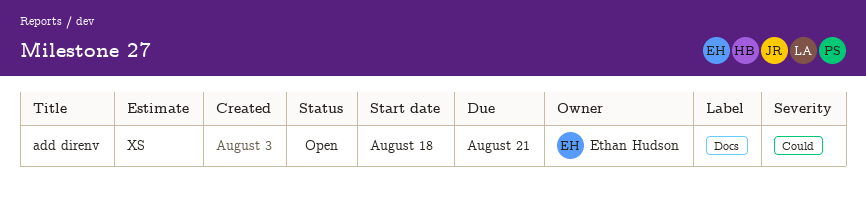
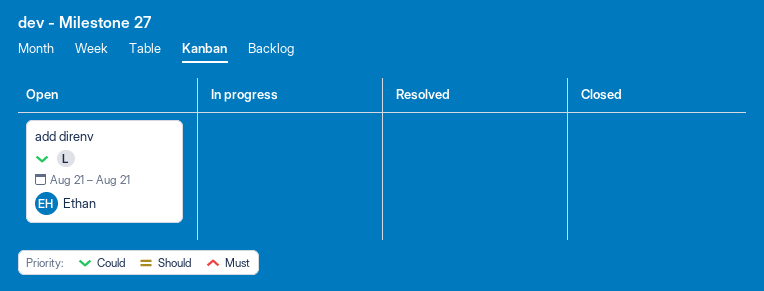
add direnv, estimate: XS -> L
add direnv, start: Aug 18 -> Aug 21

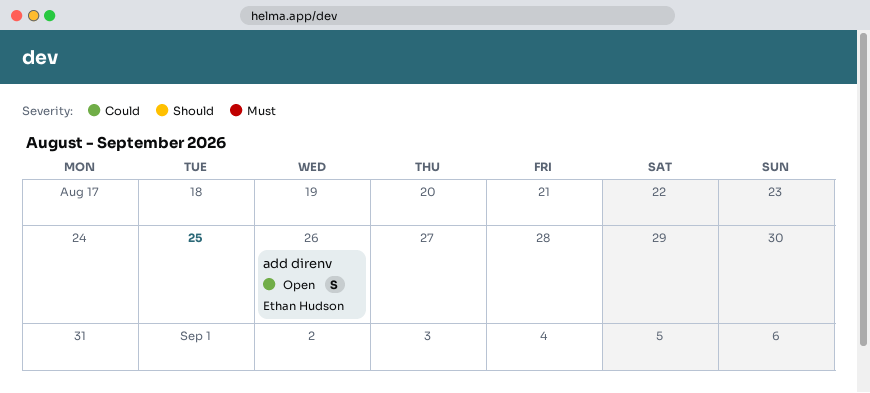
add direnv, estimate: L -> S
add direnv, due: Aug 21 -> Aug 26

